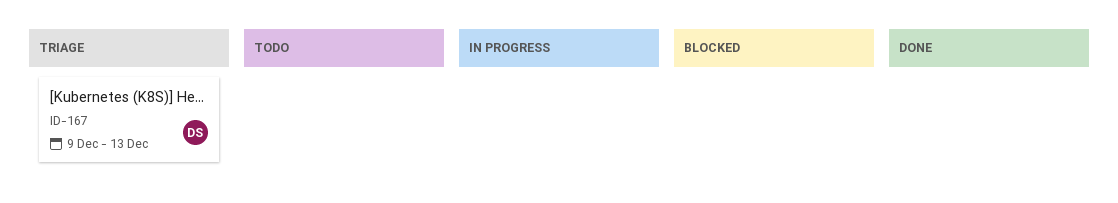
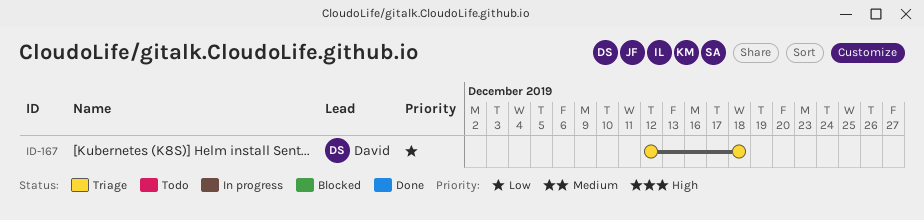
ID-167, start: Dec 9 -> Dec 12
ID-167, due: Dec 13 -> Dec 18

